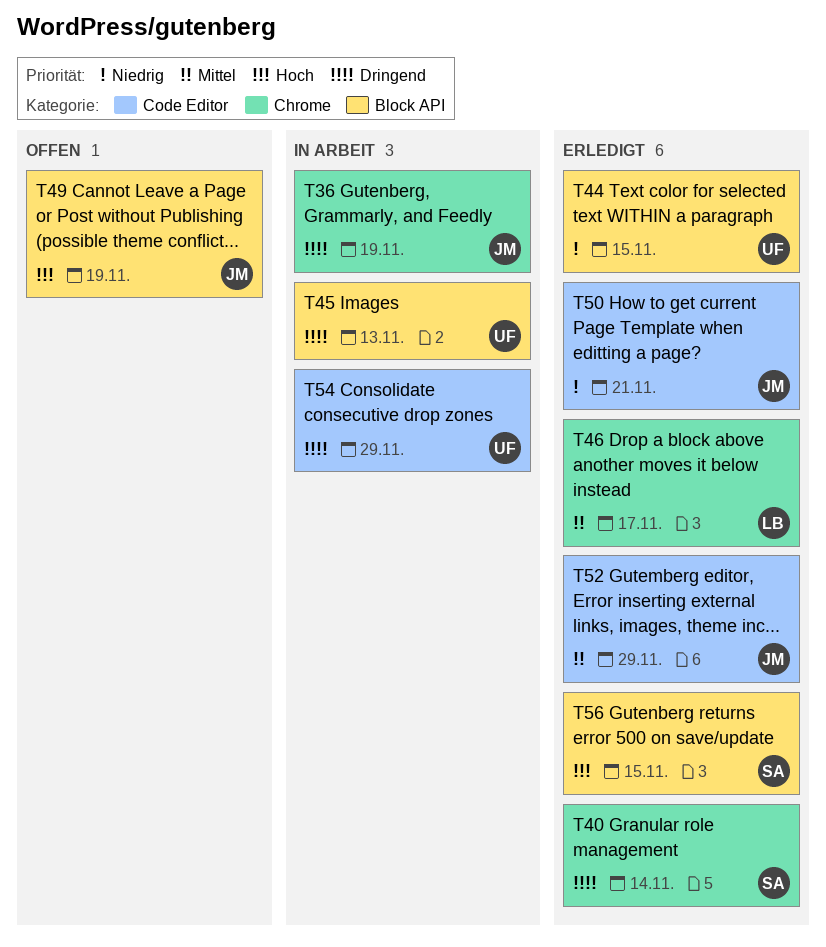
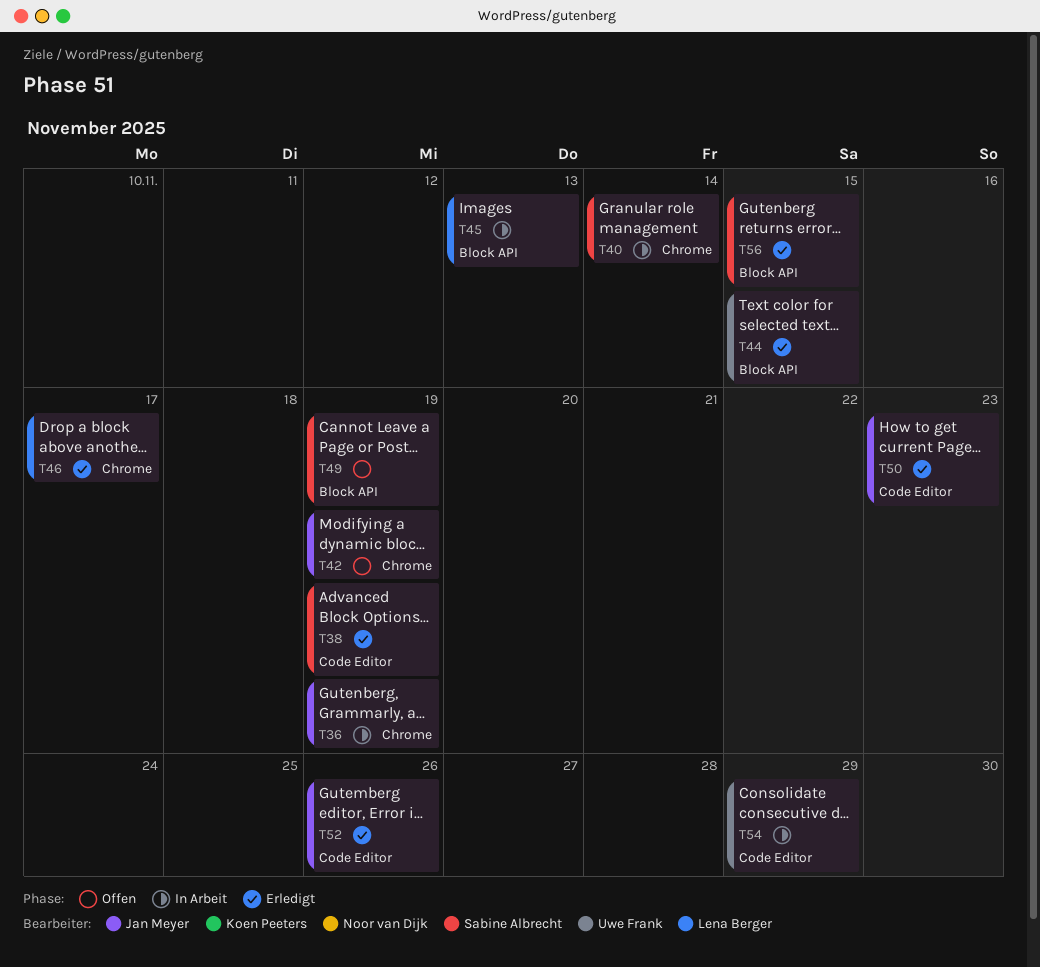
T38: none -> present
T40, status: Erledigt -> In Arbeit
T42: none -> present
T45, owner: Uwe Frank -> Lena Berger
T49, owner: Jan Meyer -> Sabine Albrecht
T50, due: Nov 21 -> Nov 23
T52, due: Nov 29 -> Nov 26

